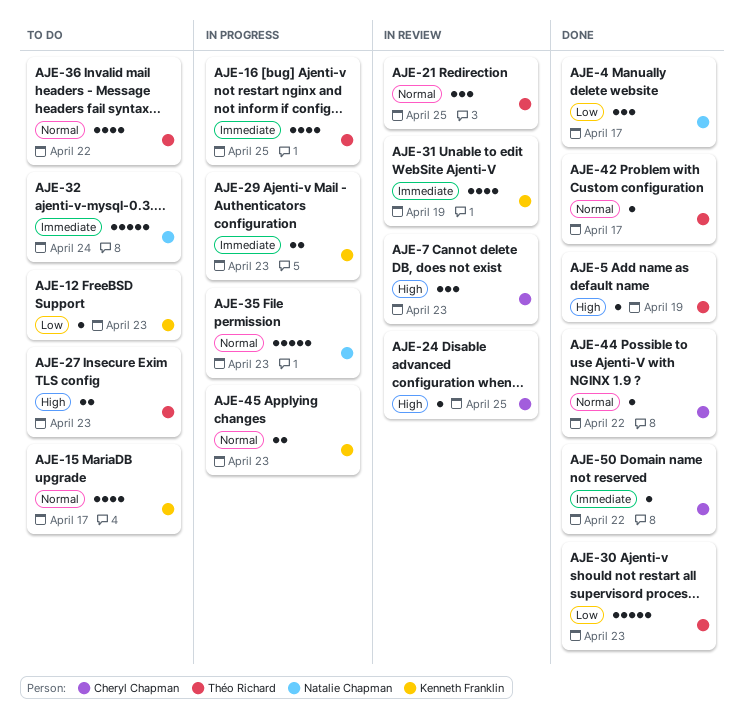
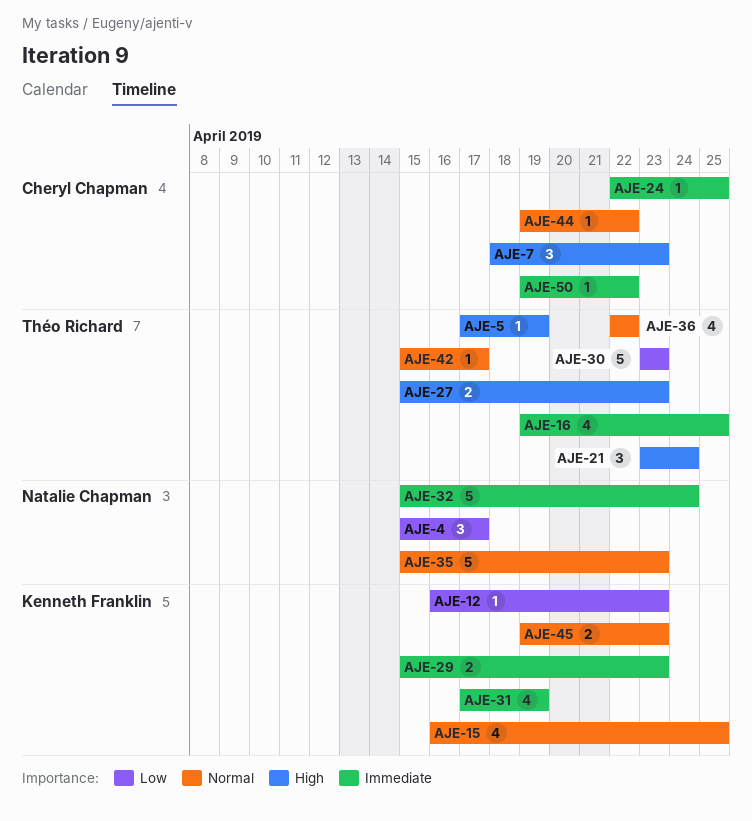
AJE-15, due: Apr 17 -> Apr 25
AJE-21, priority: Normal -> High
AJE-21, due: Apr 25 -> Apr 24
AJE-24, priority: High -> Immediate

